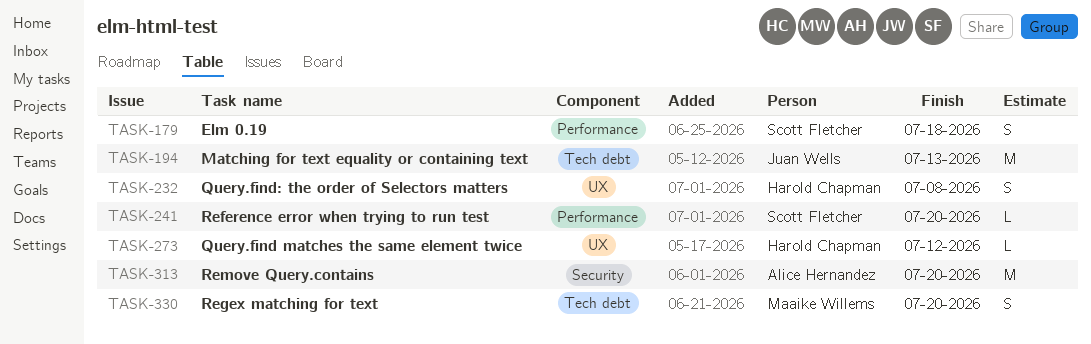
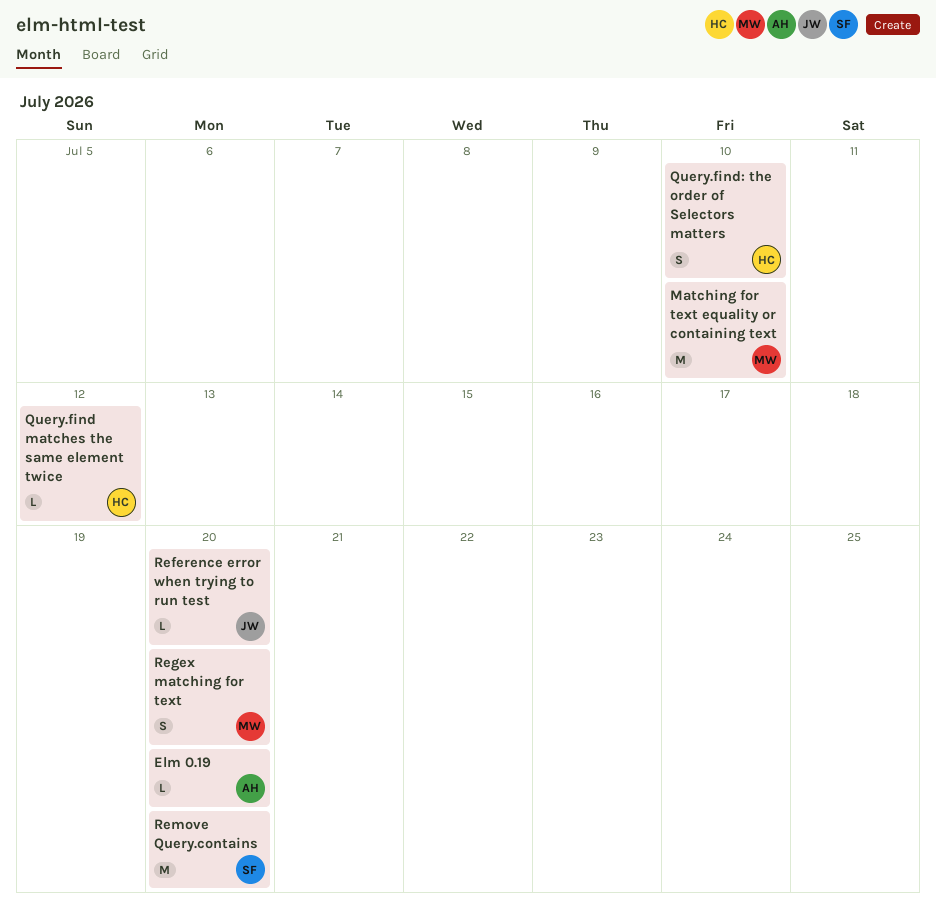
Elm 0.19, owner: Scott Fletcher -> Alice Hernandez
Elm 0.19, estimate: S -> L
Elm 0.19, due: Jul 18 -> Jul 20
Matching for text equality or containing text, owner: Juan Wells -> Maaike Willems
Matching for text equality or containing text, due: Jul 13 -> Jul 10
Query.find: the order of Selectors matters, due: Jul 8 -> Jul 10
Reference error when trying to run test, owner: Scott Fletcher -> Juan Wells
Remove Query.contains, owner: Alice Hernandez -> Scott Fletcher

